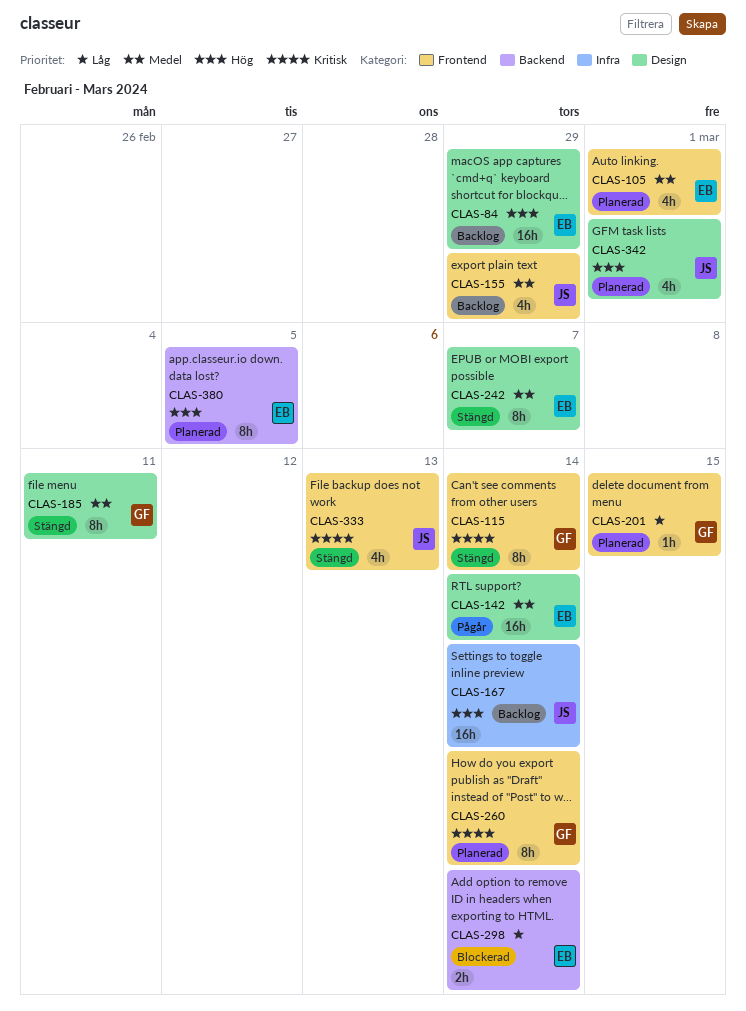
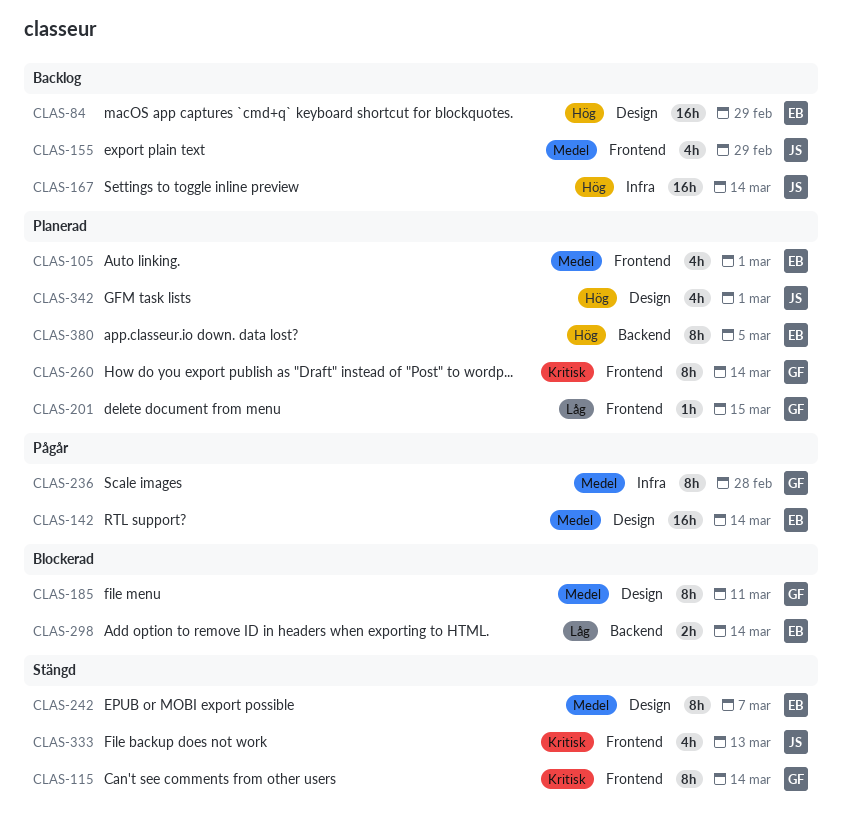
CLAS-185, status: Stängd -> Blockerad
CLAS-236: none -> present

